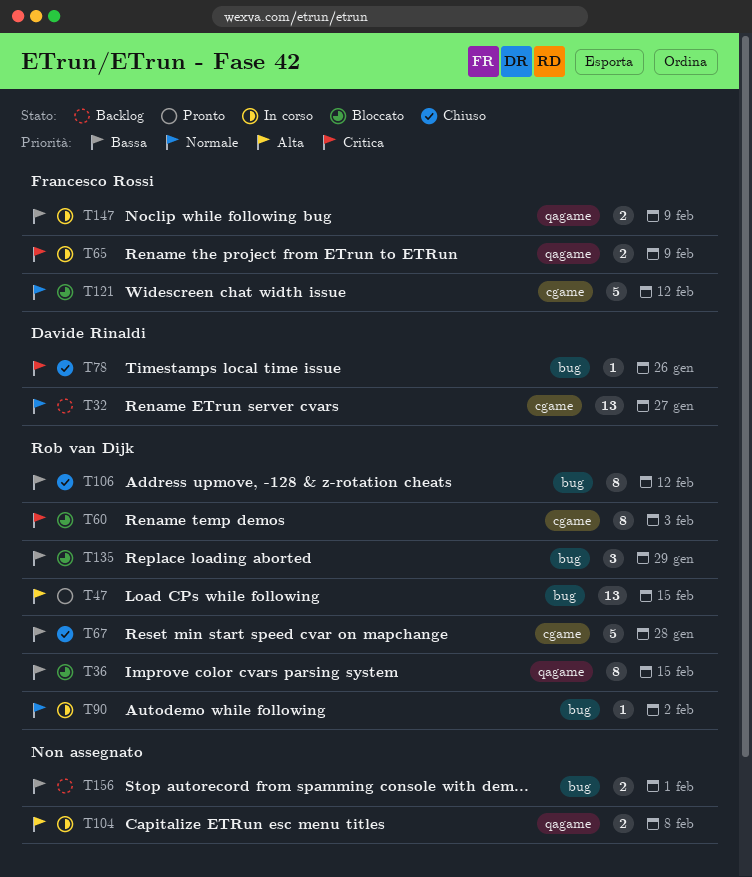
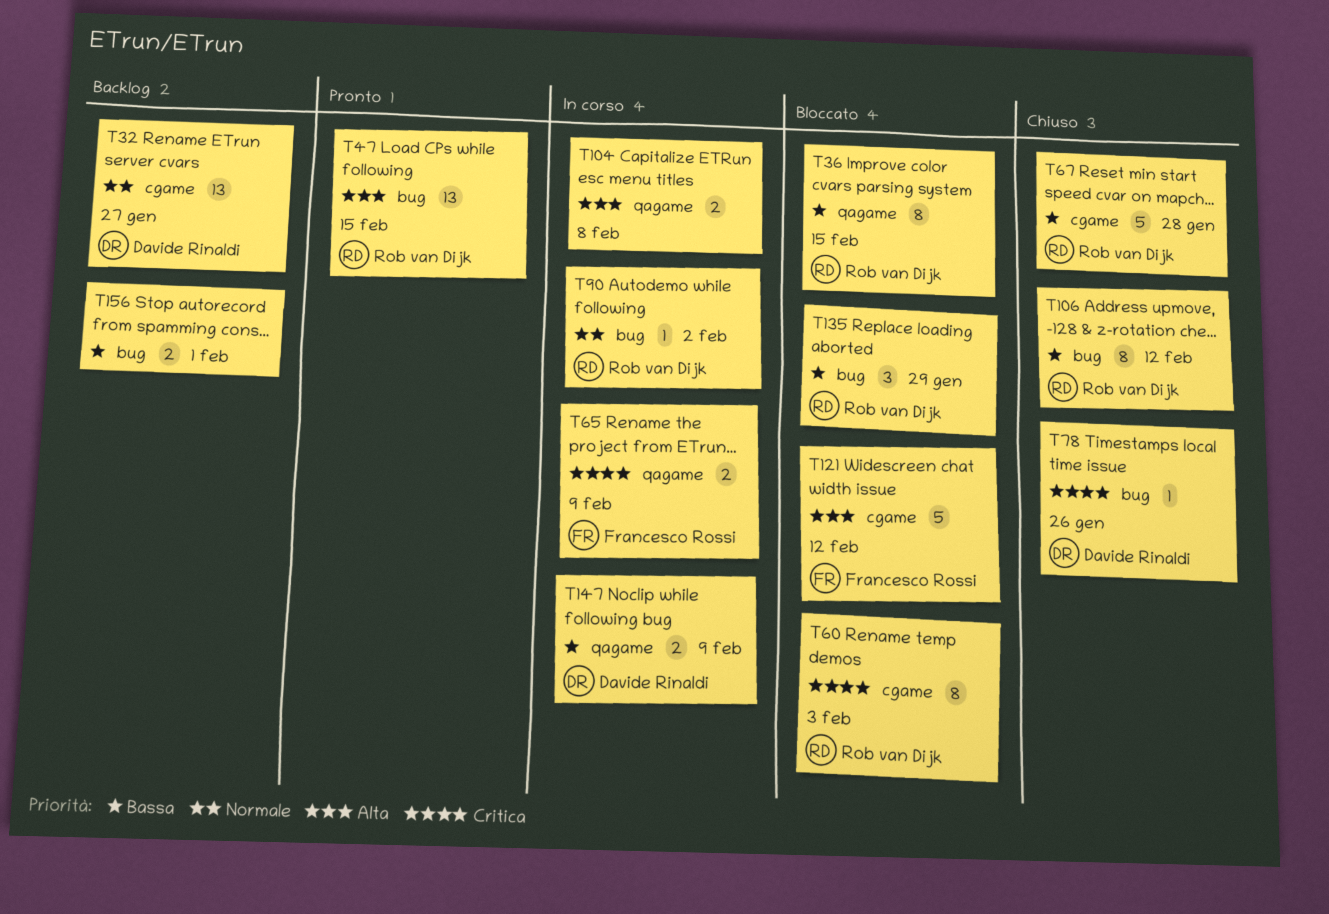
T121, priority: Normale -> Alta
T147, owner: Francesco Rossi -> Davide Rinaldi

